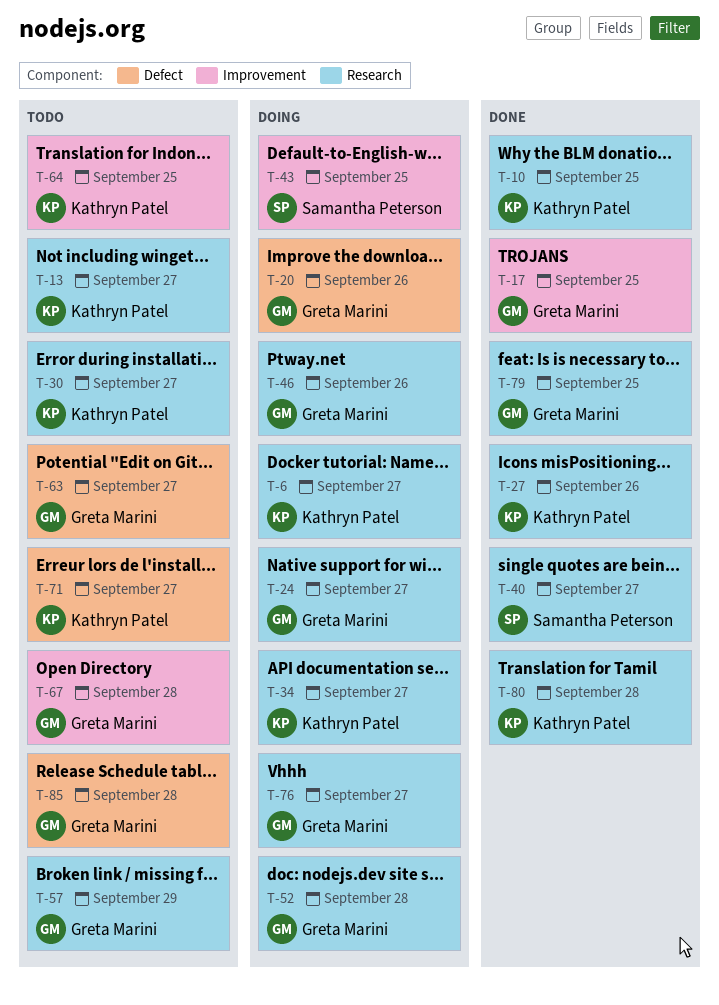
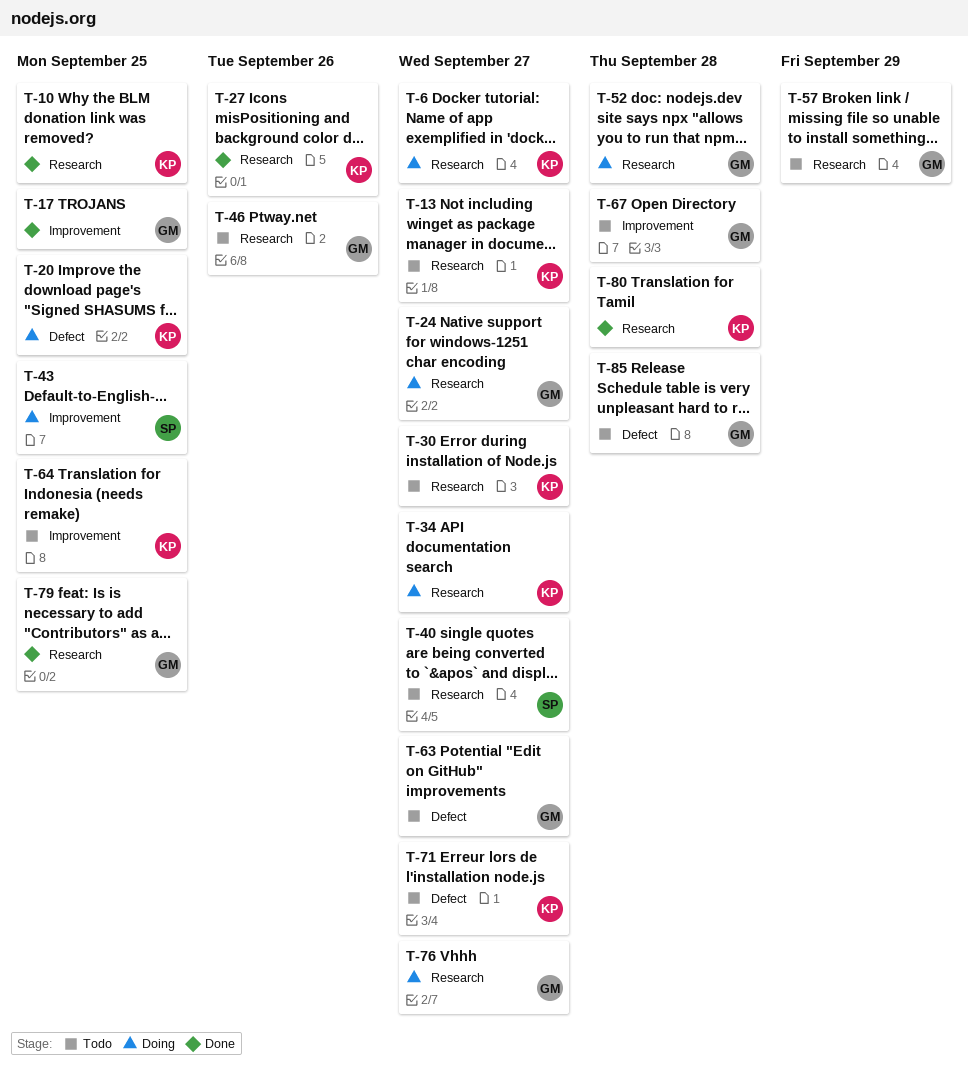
T-20, owner: Greta Marini -> Kathryn Patel
T-20, due: Sep 26 -> Sep 25
T-40, status: Done -> Todo
T-46, status: Doing -> Todo

